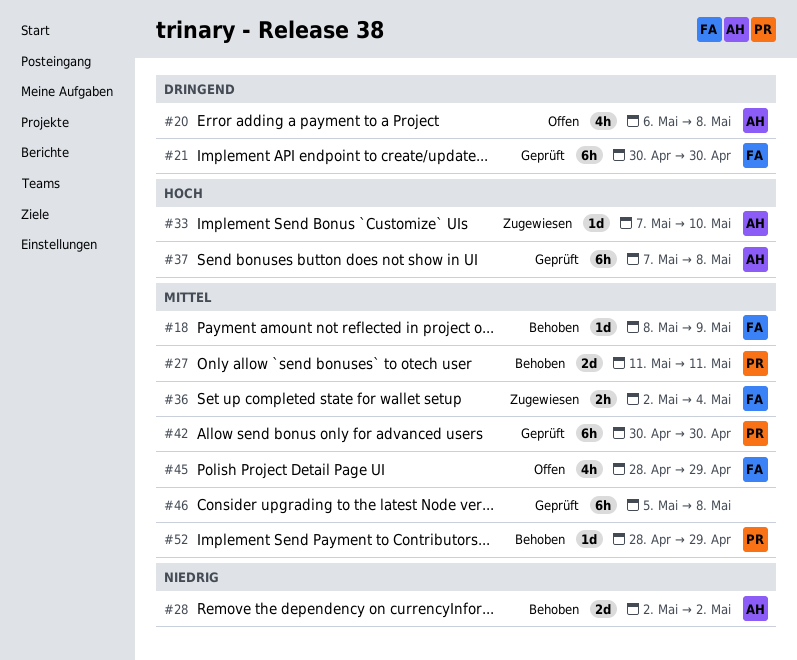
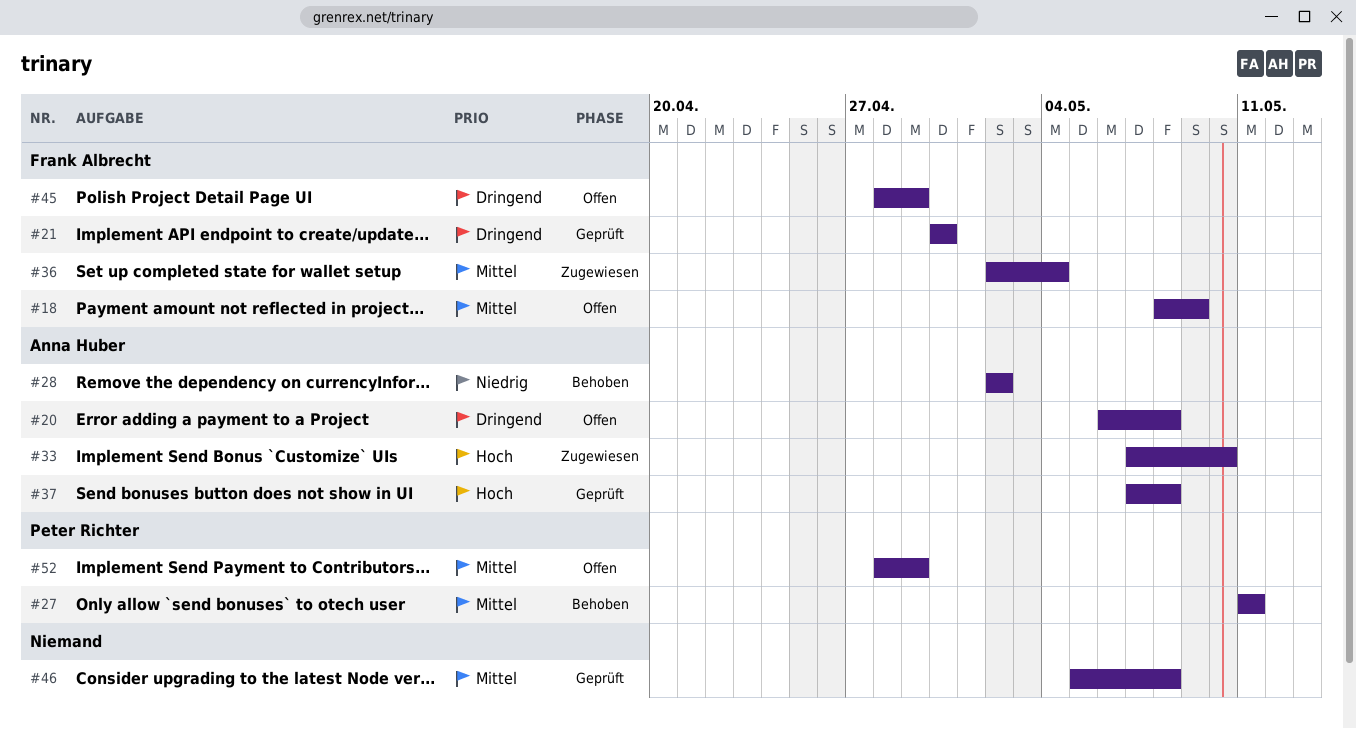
#18, status: Behoben -> Offen
#42: present -> none
#45, priority: Mittel -> Dringend
#52, status: Behoben -> Offen

